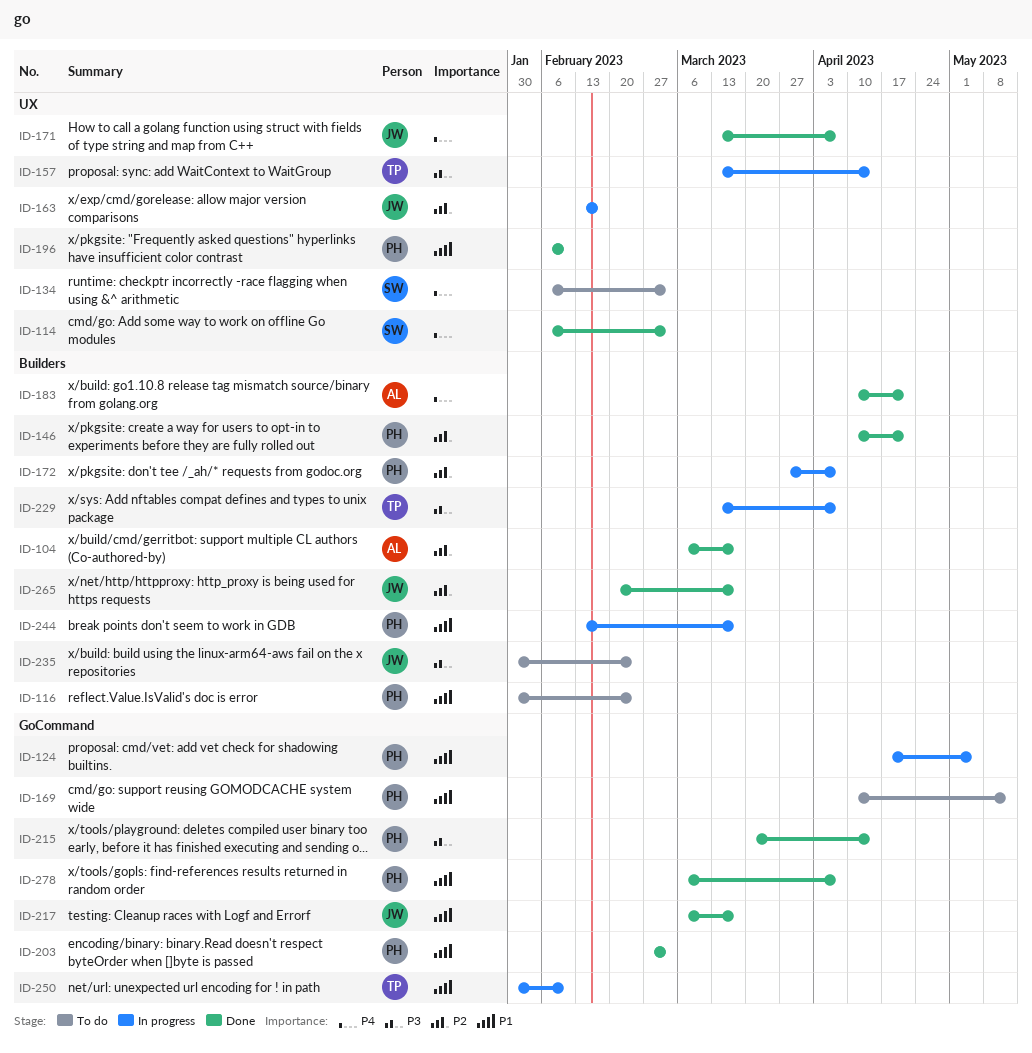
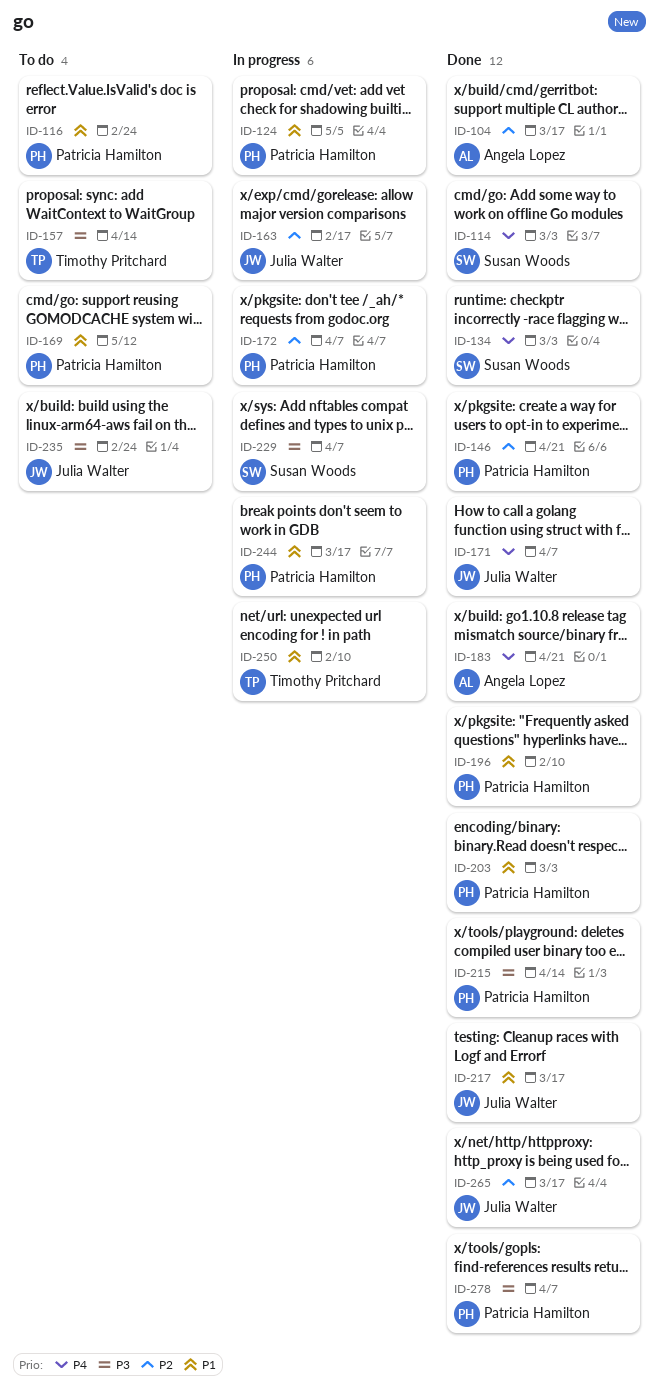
ID-134, status: To do -> Done
ID-157, status: In progress -> To do
ID-229, owner: Timothy Pritchard -> Susan Woods
ID-278, priority: P1 -> P3

